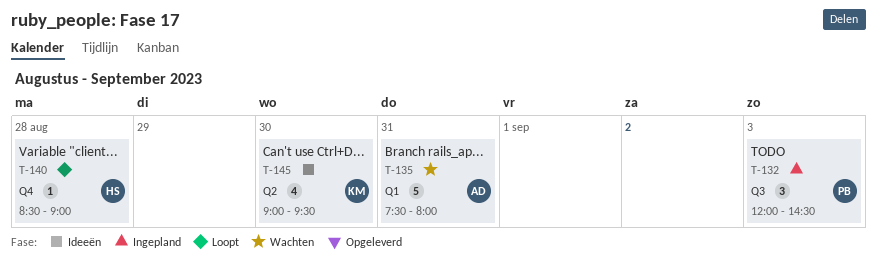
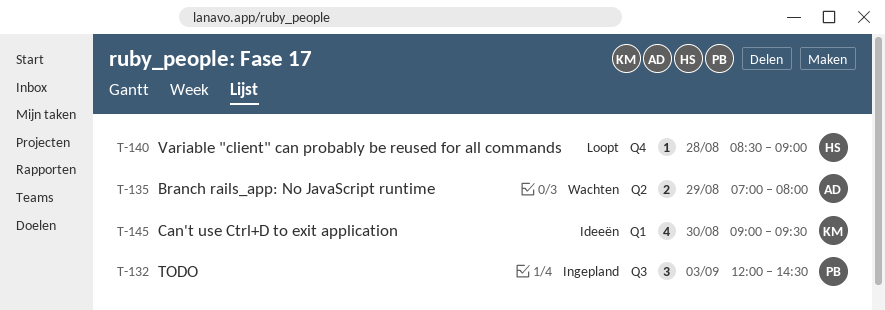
T-135, label: Q1 -> Q2
T-135, estimate: 5 -> 2
T-135, day: Aug 31 -> Aug 29
T-135, begins: 07:30 -> 07:00
T-145, label: Q2 -> Q1

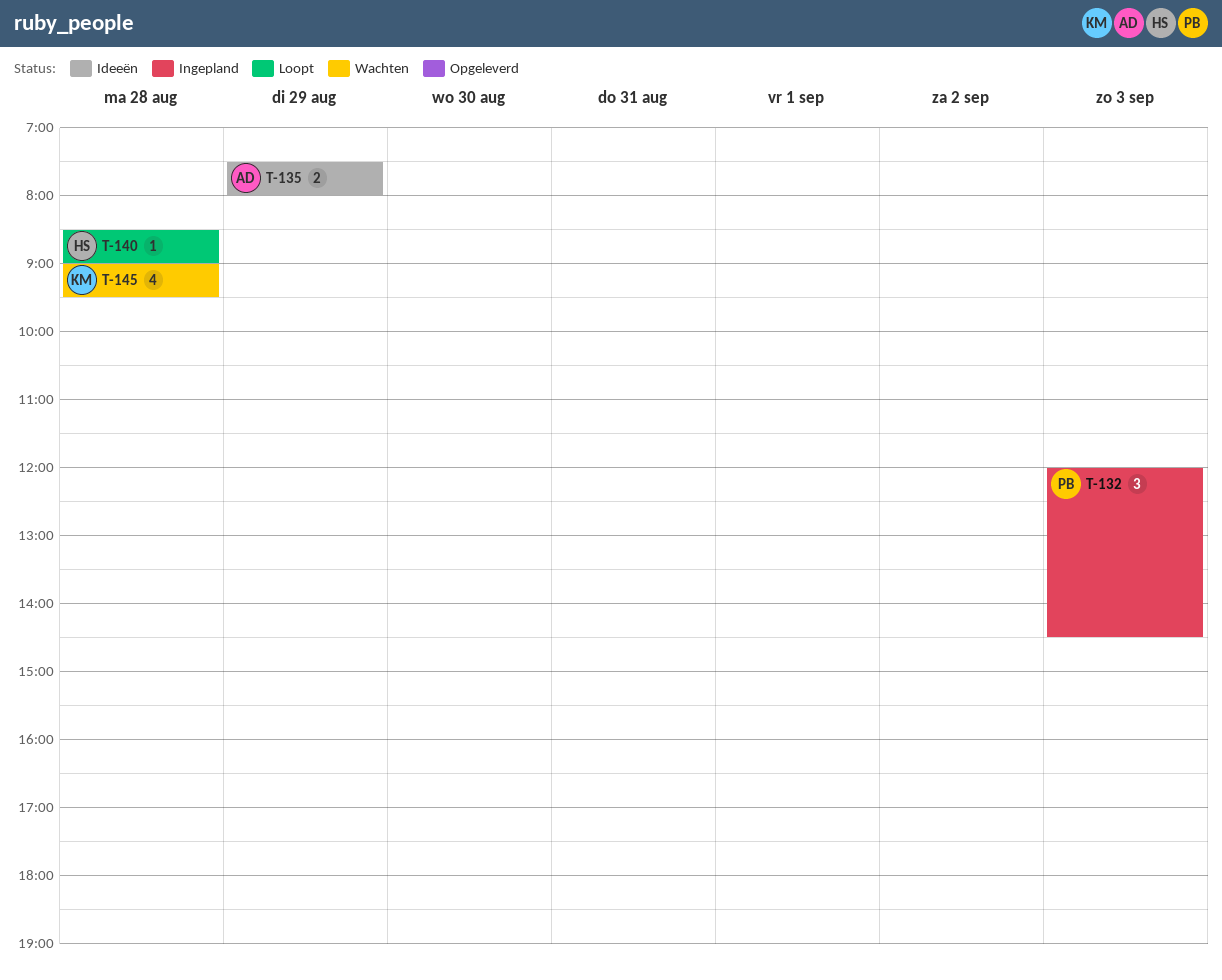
T-135, status: Wachten -> Ideeën
T-135, begins: 07:00 -> 07:30
T-145, status: Ideeën -> Wachten
T-145, day: Aug 30 -> Aug 28

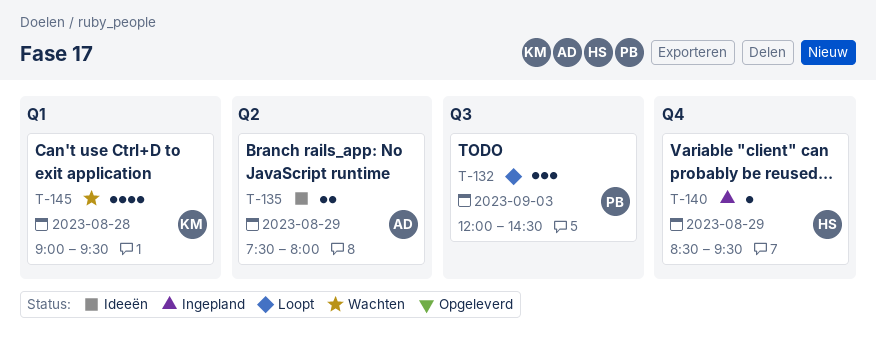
T-132, status: Ingepland -> Loopt
T-140, status: Loopt -> Ingepland
T-140, day: Aug 28 -> Aug 29
T-140, ends: 09:00 -> 09:30

